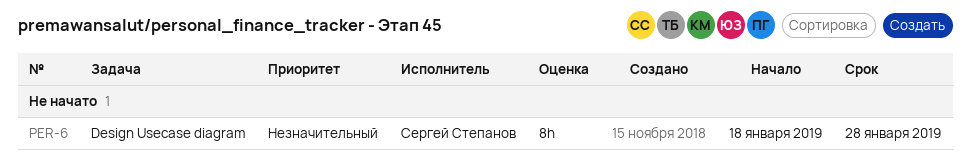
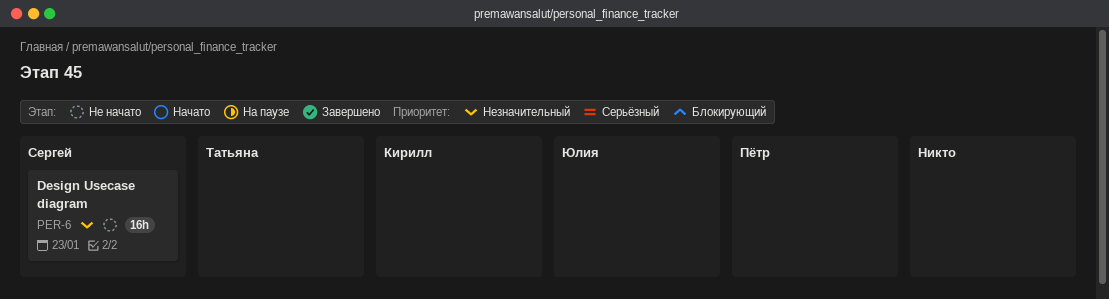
PER-6, estimate: 8h -> 16h
PER-6, due: Jan 28 -> Jan 23

